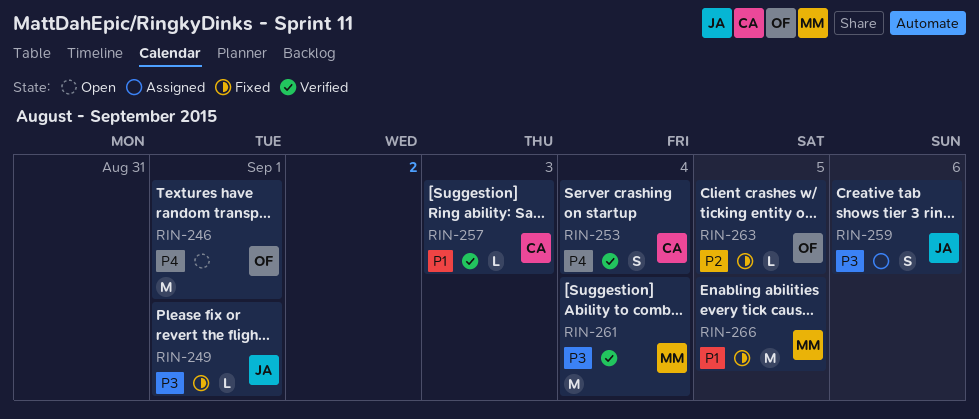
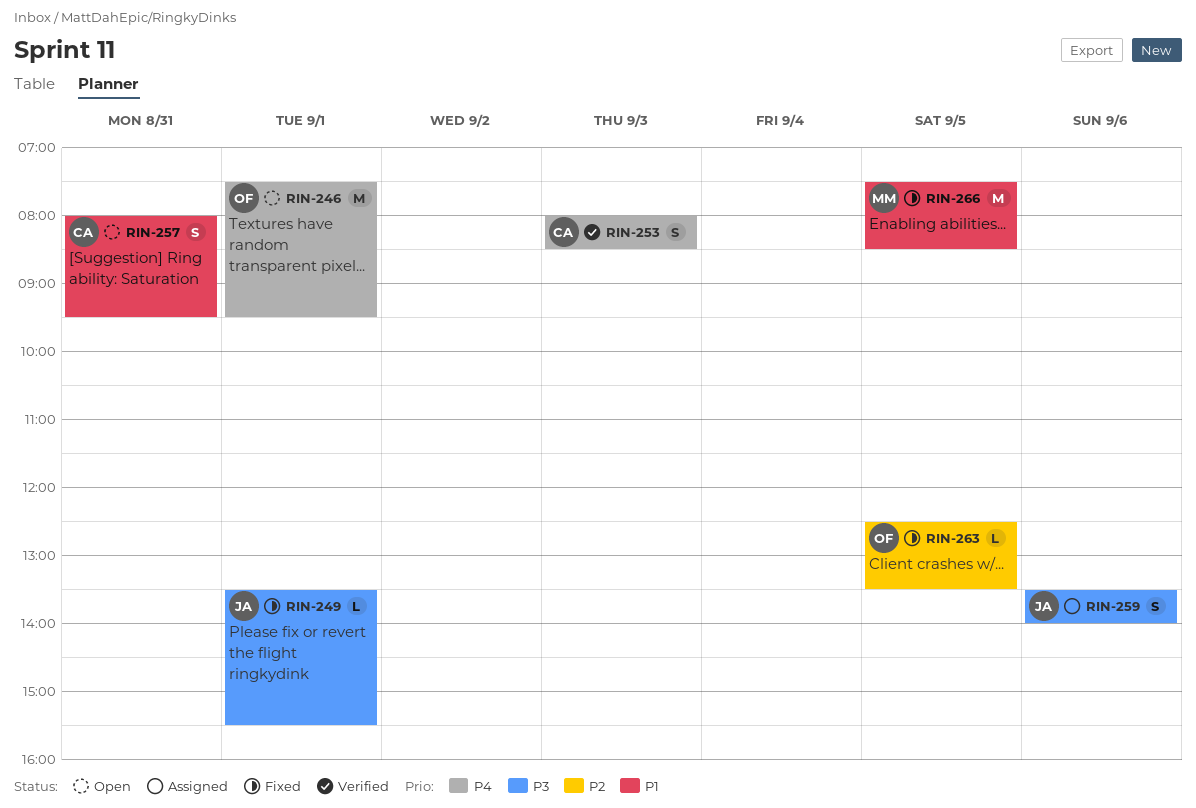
RIN-253, day: Sep 4 -> Sep 3
RIN-257, status: Verified -> Open
RIN-257, estimate: L -> S
RIN-257, day: Sep 3 -> Aug 31
RIN-261: present -> none

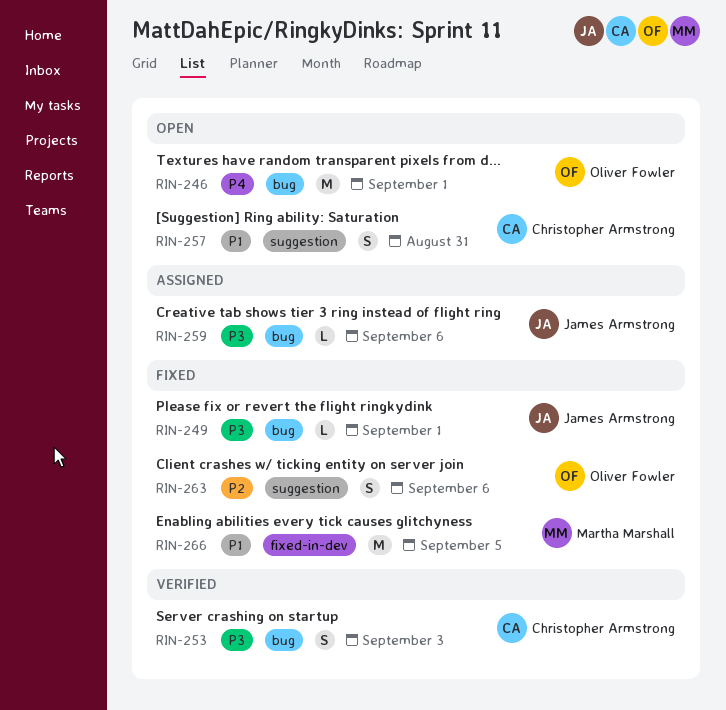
RIN-253, priority: P4 -> P3
RIN-259, estimate: S -> L
RIN-263, estimate: L -> S
RIN-263, day: Sep 5 -> Sep 6

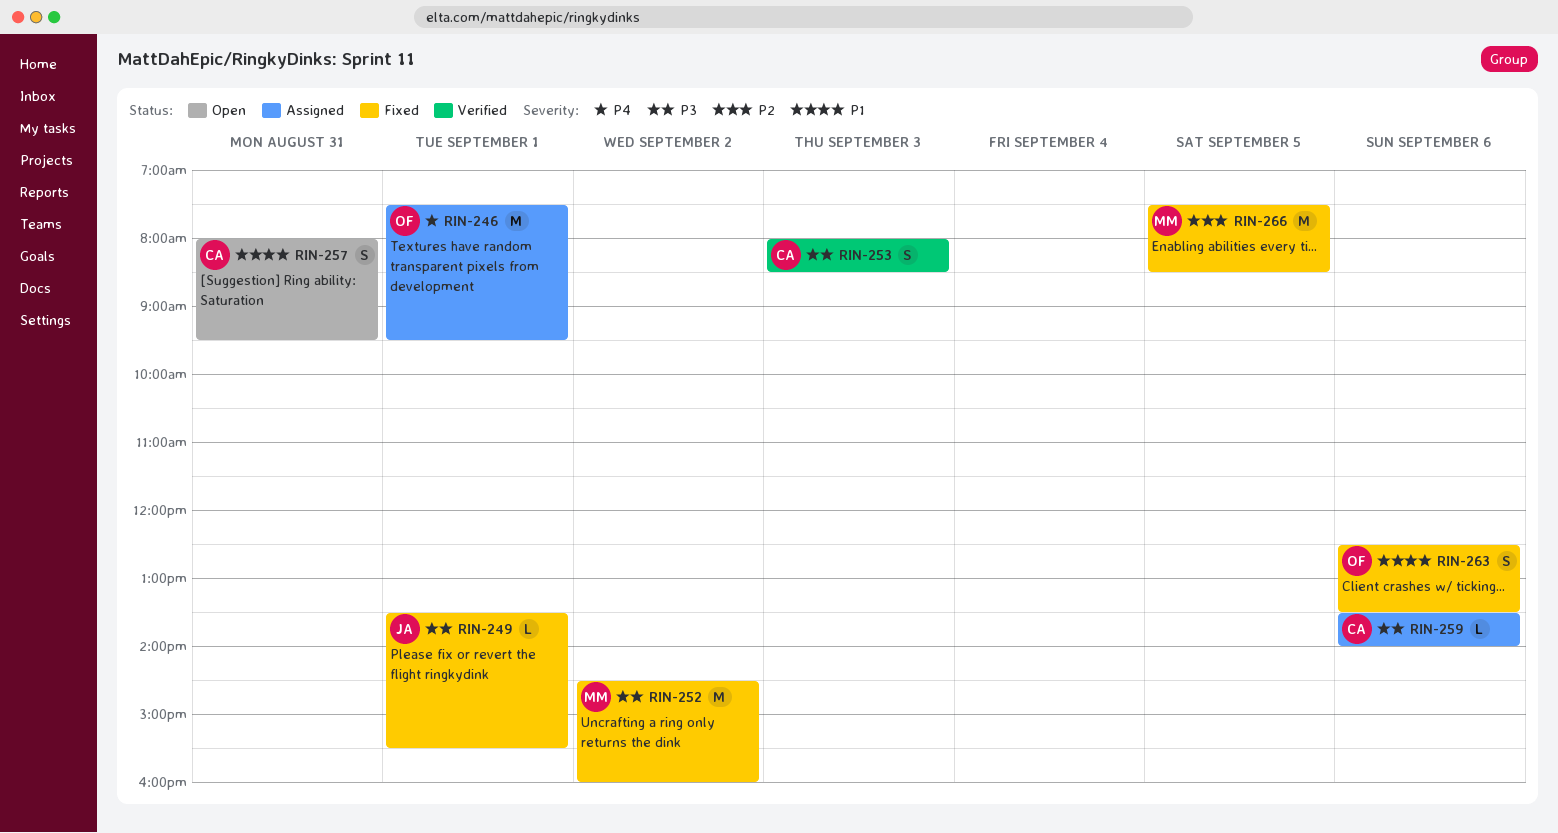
RIN-246, status: Open -> Assigned
RIN-252: none -> present
RIN-259, owner: James Armstrong -> Christopher Armstrong
RIN-263, priority: P2 -> P1
RIN-266, priority: P1 -> P2

